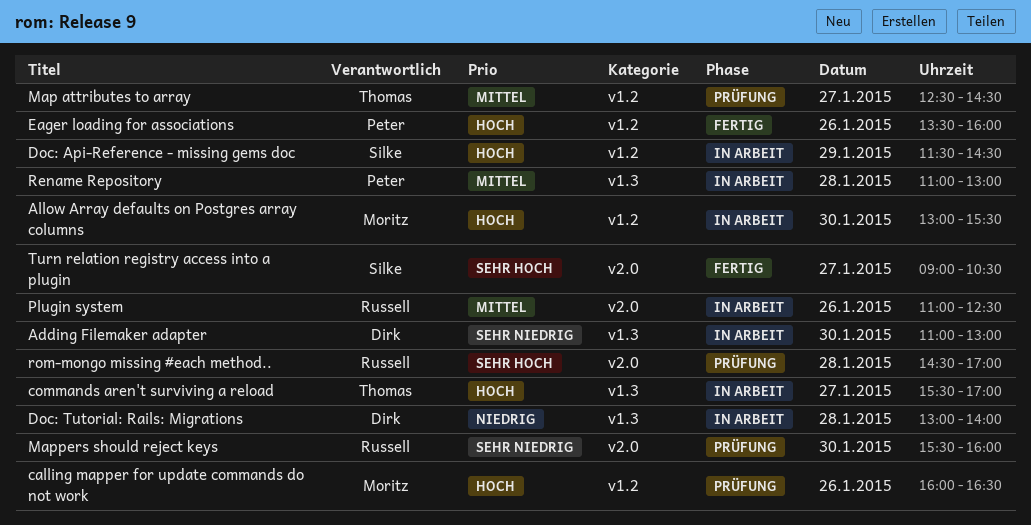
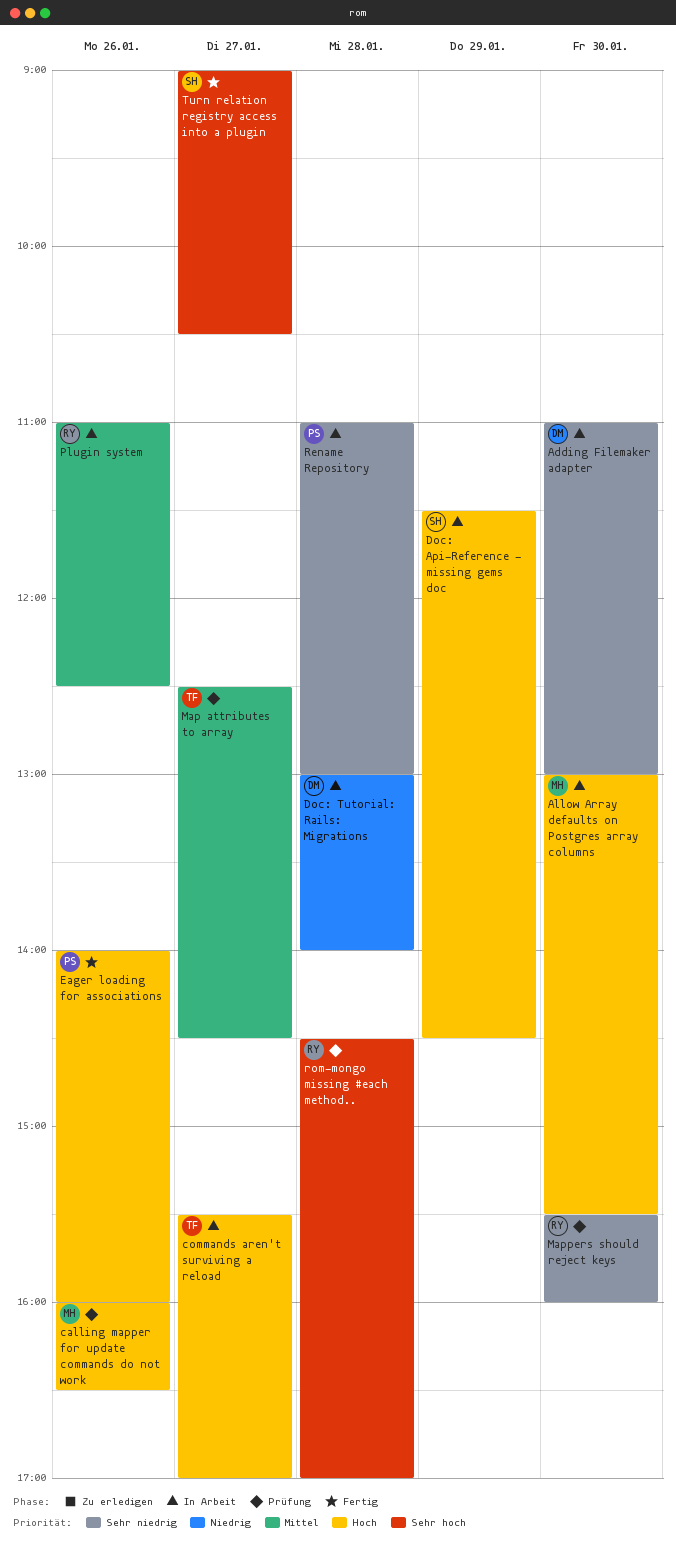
Eager loading for associations, begins: 13:30 -> 14:00
Rename Repository, priority: Mittel -> Sehr niedrig

